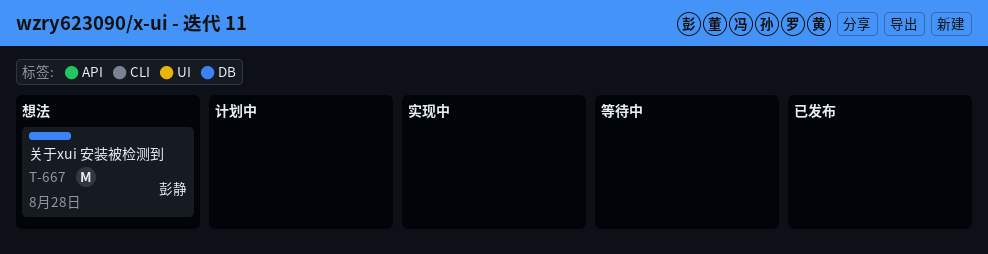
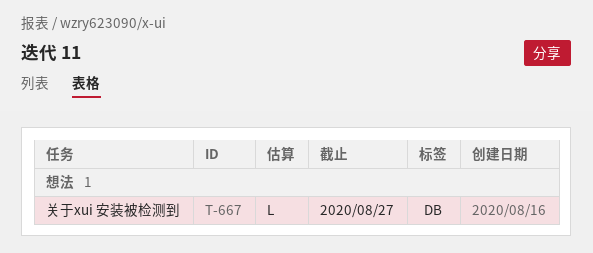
T-667, estimate: M -> L
T-667, due: Aug 28 -> Aug 27

